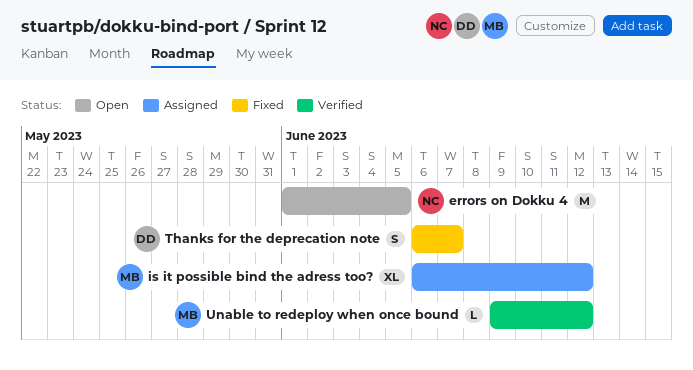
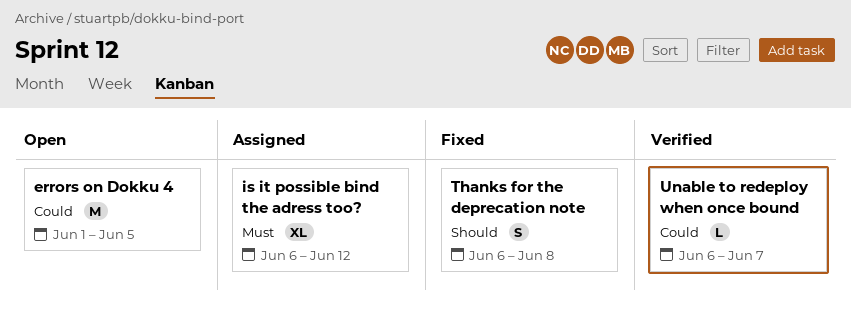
Thanks for the deprecation note, due: Jun 7 -> Jun 8
Unable to redeploy when once bound, start: Jun 9 -> Jun 6
Unable to redeploy when once bound, due: Jun 12 -> Jun 7

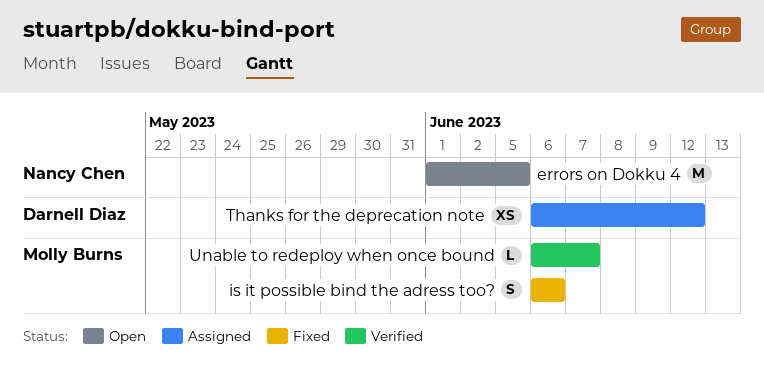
is it possible bind the adress too?, status: Assigned -> Fixed
is it possible bind the adress too?, estimate: XL -> S
is it possible bind the adress too?, due: Jun 12 -> Jun 6
Thanks for the deprecation note, status: Fixed -> Assigned
Thanks for the deprecation note, estimate: S -> XS
Thanks for the deprecation note, due: Jun 8 -> Jun 12

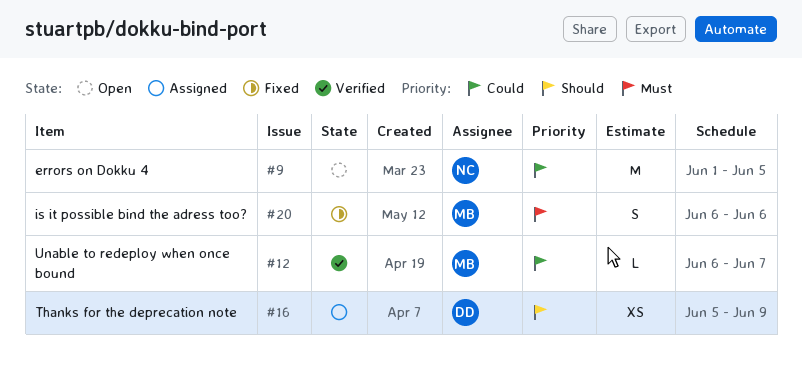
Thanks for the deprecation note, start: Jun 6 -> Jun 5
Thanks for the deprecation note, due: Jun 12 -> Jun 9

